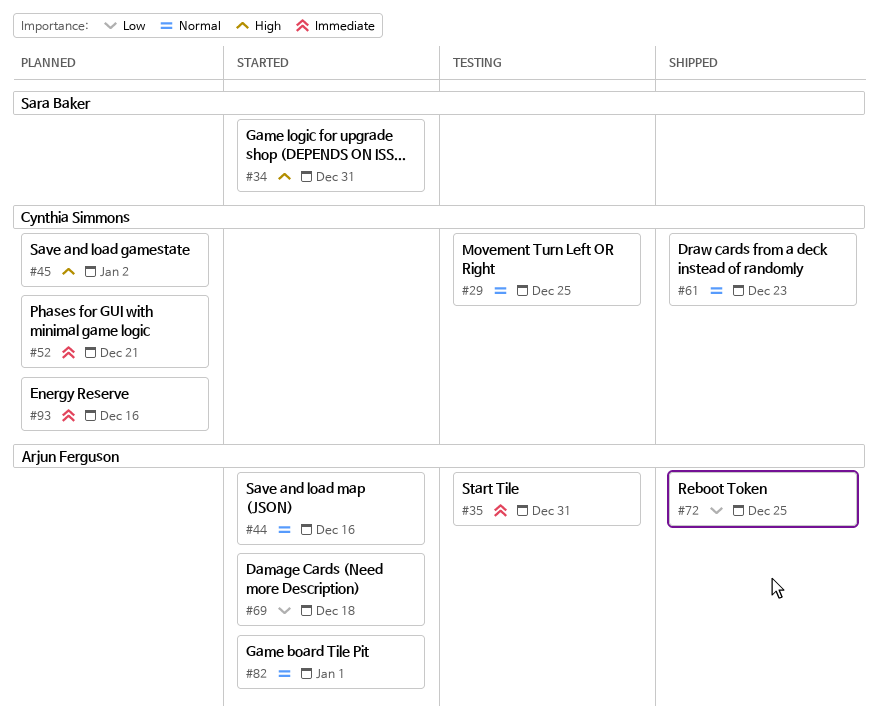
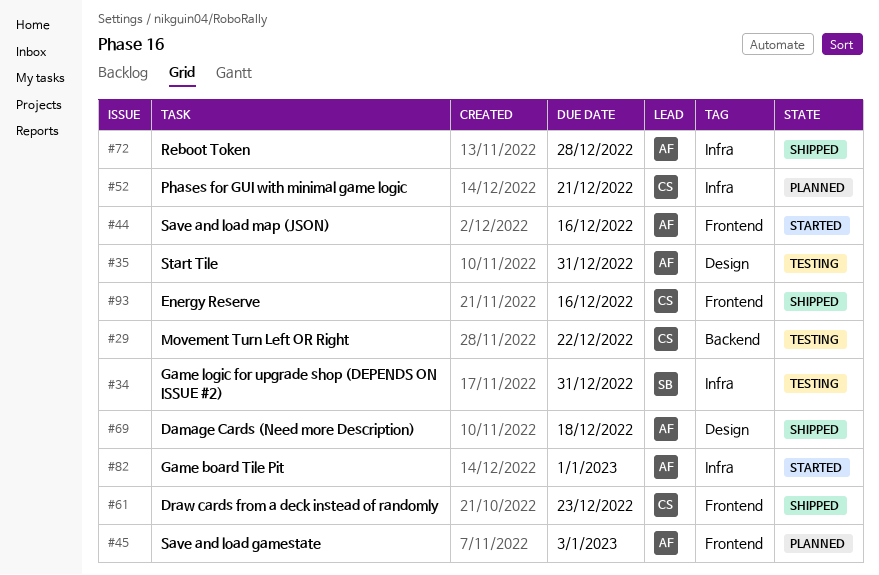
#29, due: Dec 25 -> Dec 22
#34, status: Started -> Testing
#45, owner: Cynthia Simmons -> Arjun Ferguson
#45, due: Jan 2 -> Jan 3
#69, status: Started -> Shipped
#72, due: Dec 25 -> Dec 28
#93, status: Planned -> Shipped

